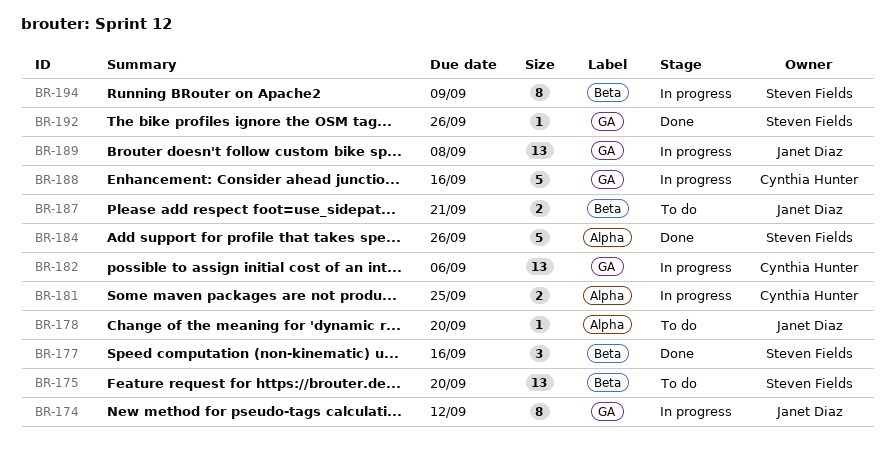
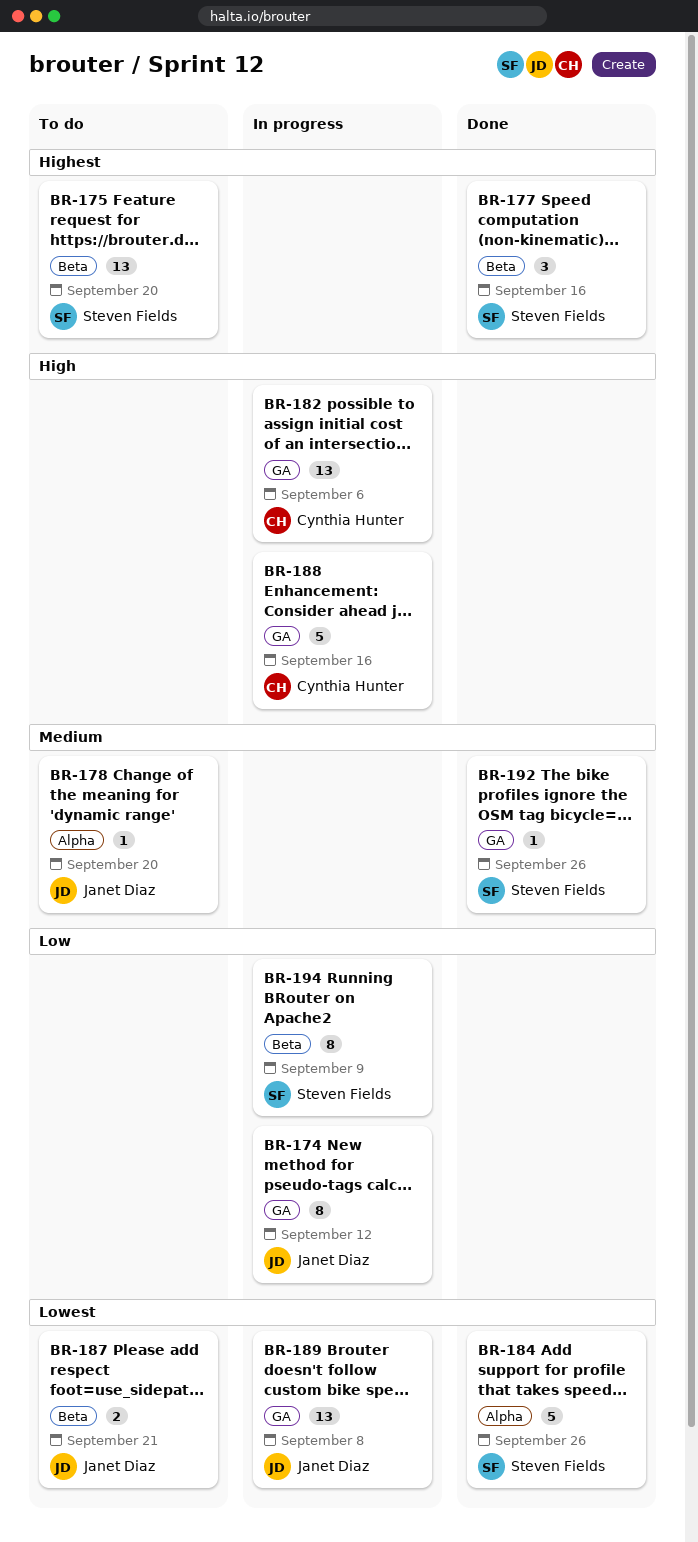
BR-181: present -> none

